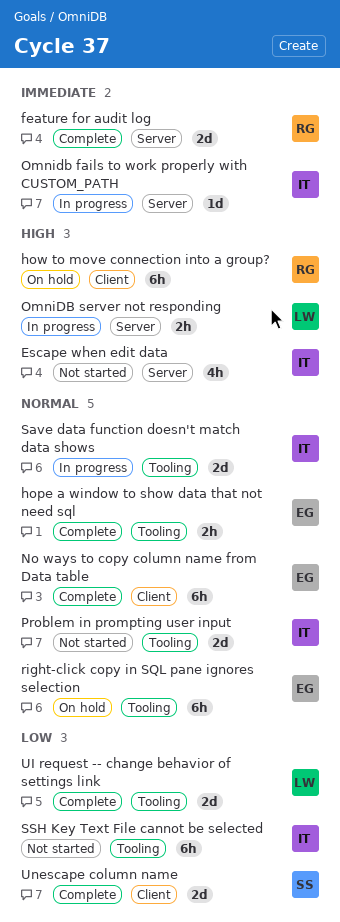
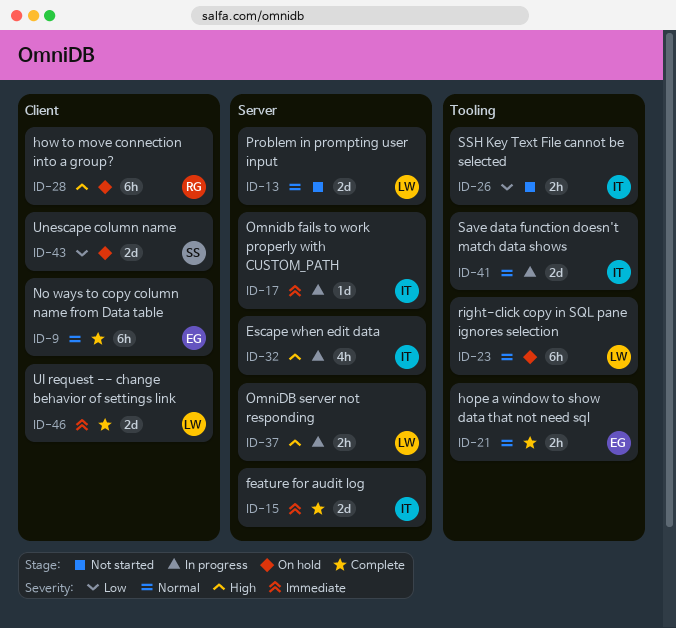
Escape when edit data, status: Not started -> In progress
feature for audit log, owner: RG -> IT
Problem in prompting user input, owner: IT -> LW
Problem in prompting user input, label: Tooling -> Server
right-click copy in SQL pane ignores selection, owner: EG -> LW
SSH Key Text File cannot be selected, estimate: 6h -> 2h
UI request -- change behavior of settings link, priority: Low -> Immediate
UI request -- change behavior of settings link, label: Tooling -> Client
Unescape column name, status: Complete -> On hold

